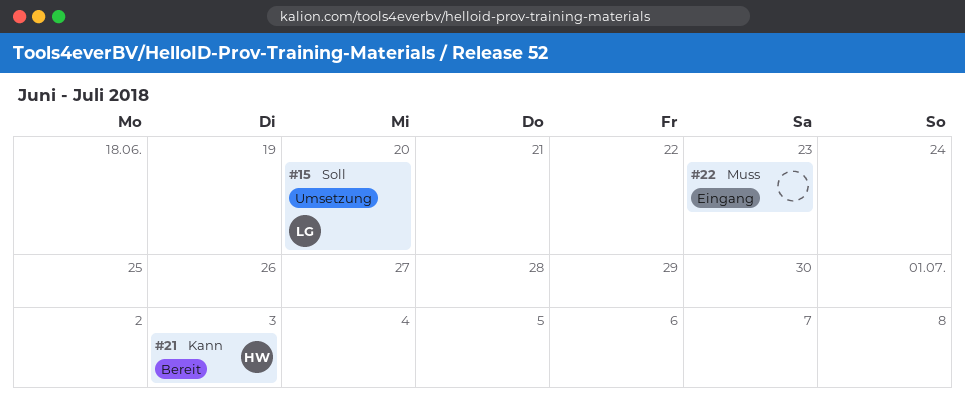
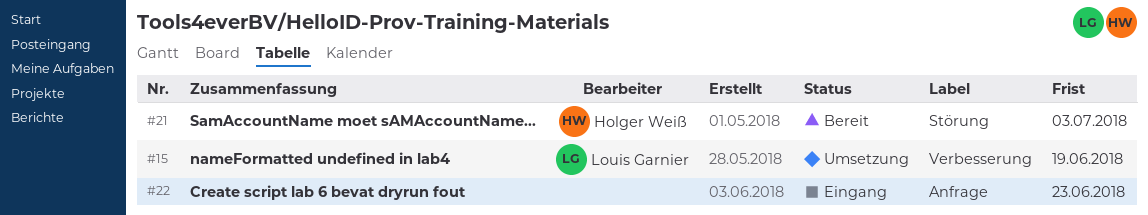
#15, due: Jun 20 -> Jun 19

